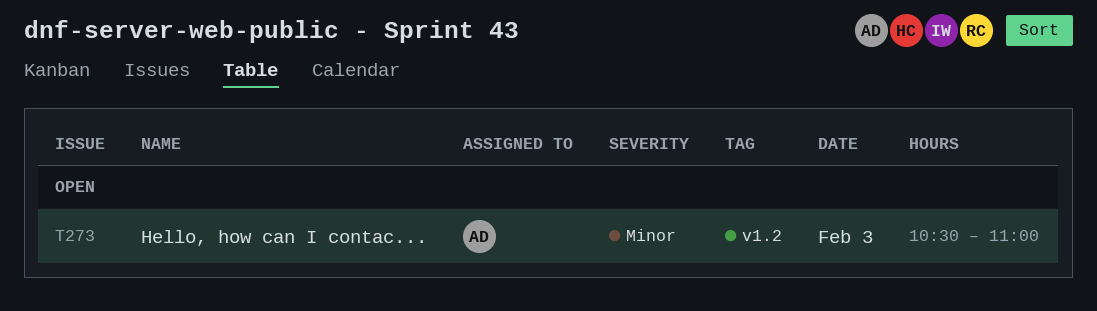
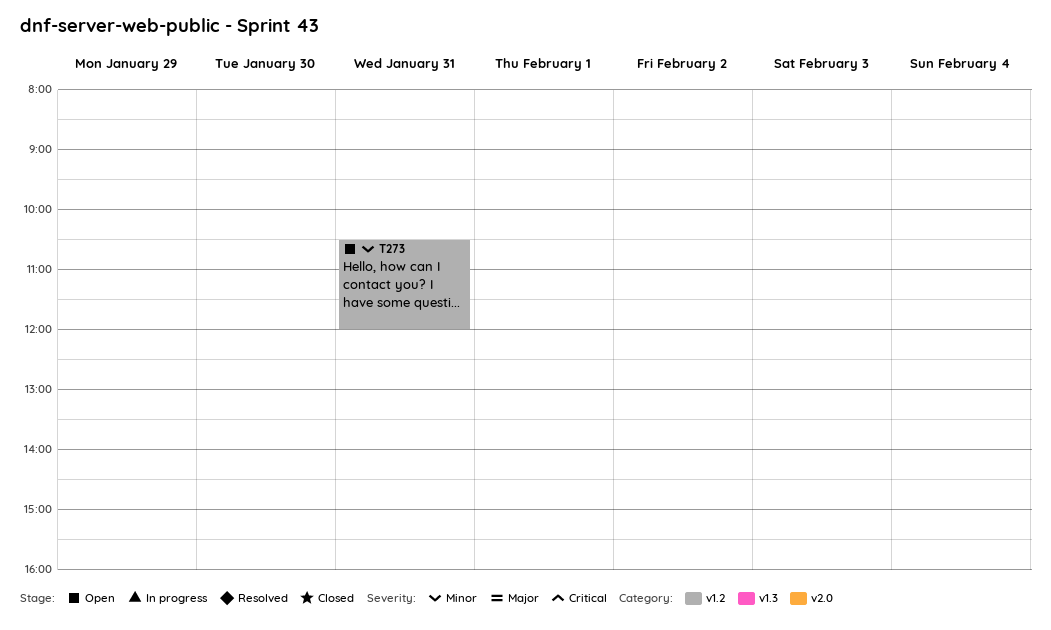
T273, day: Feb 3 -> Jan 31
T273, ends: 11:00 -> 12:00

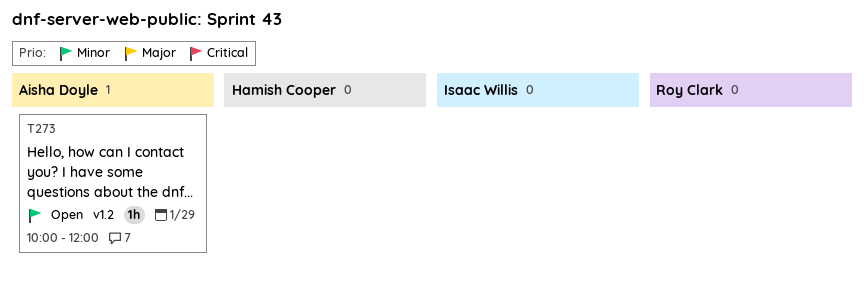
T273, day: Jan 31 -> Jan 29
T273, begins: 10:30 -> 10:00

